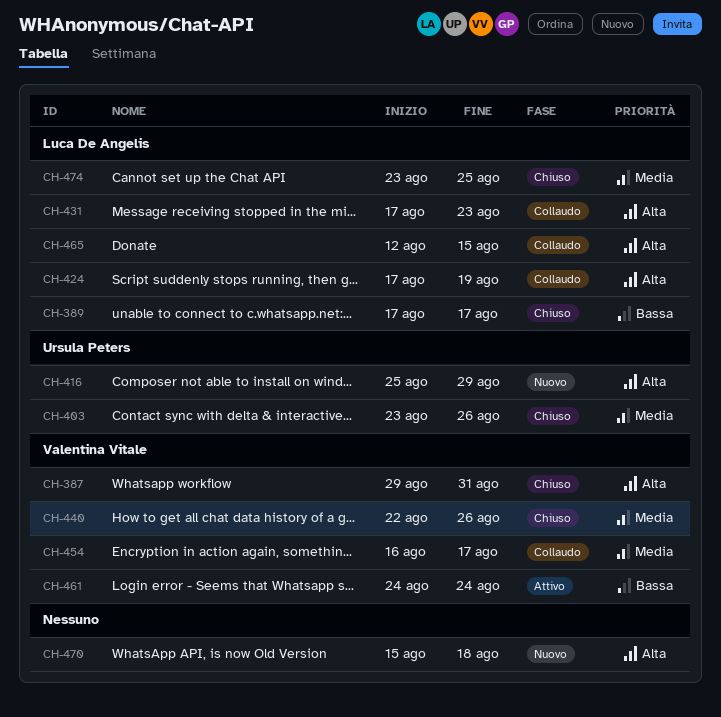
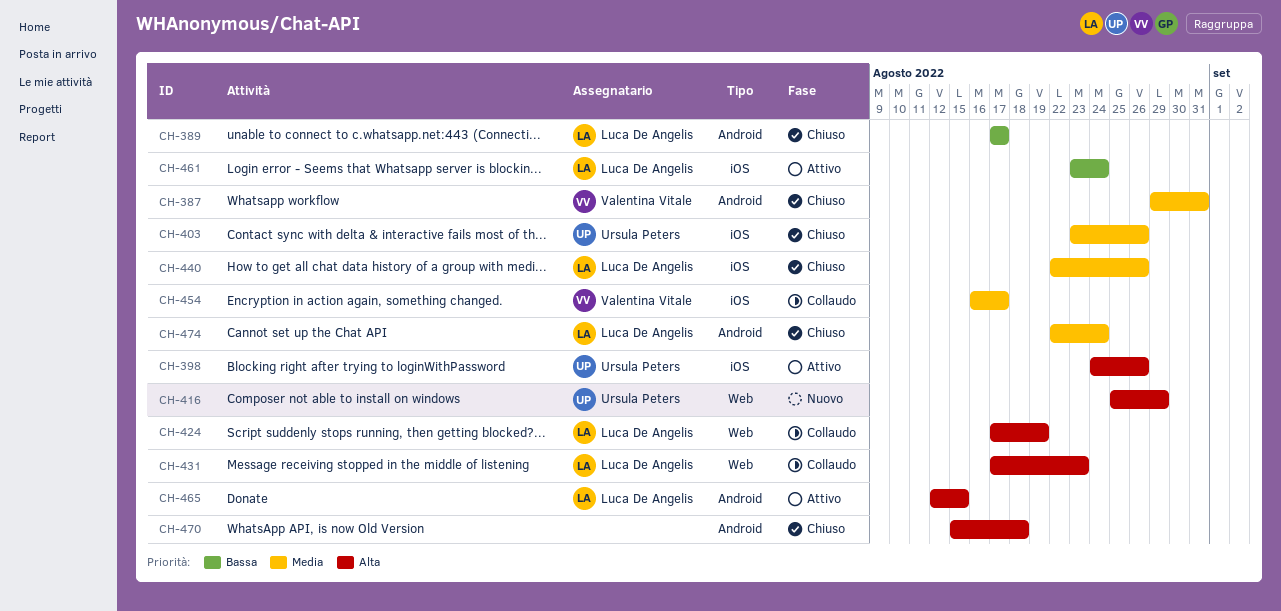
CH-387, priority: Alta -> Media
CH-398: none -> present
CH-440, owner: Valentina Vitale -> Luca De Angelis
CH-461, owner: Valentina Vitale -> Luca De Angelis
CH-461, start: Aug 24 -> Aug 23
CH-465, status: Collaudo -> Attivo
CH-470, status: Nuovo -> Chiuso
CH-474, start: Aug 23 -> Aug 22
CH-474, due: Aug 25 -> Aug 24

